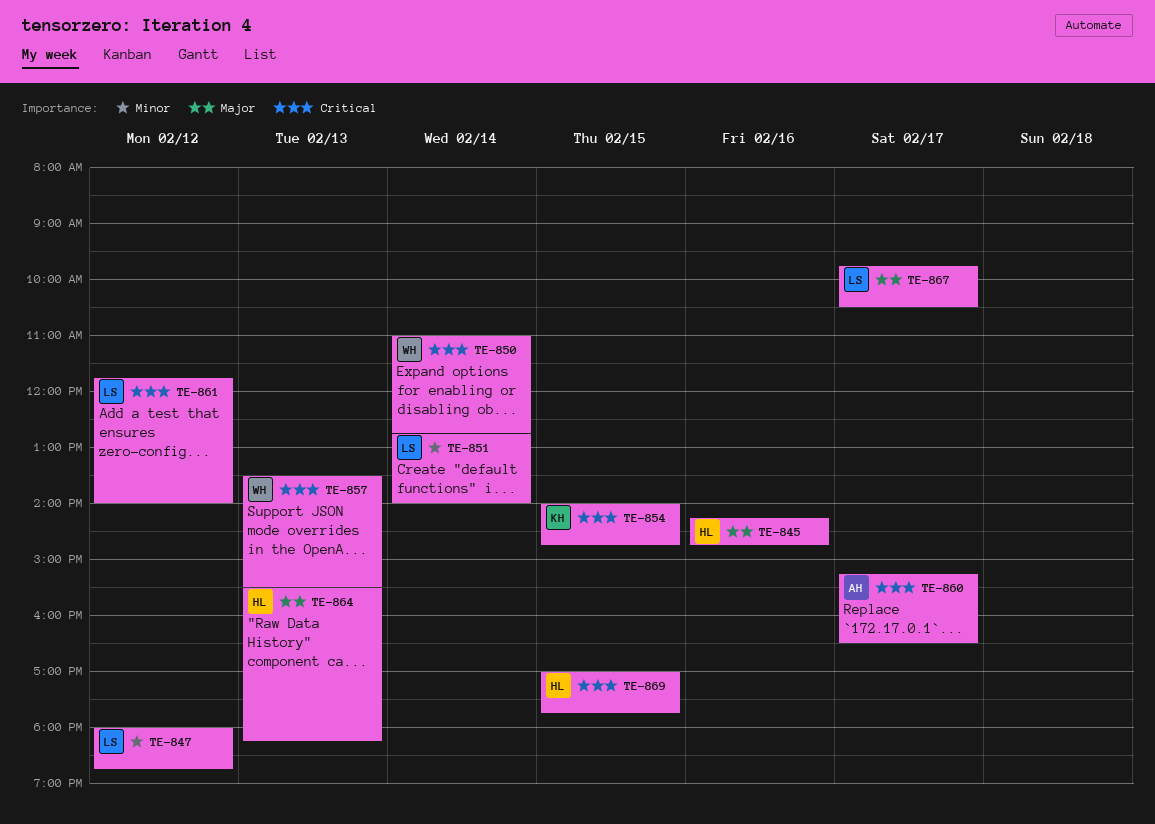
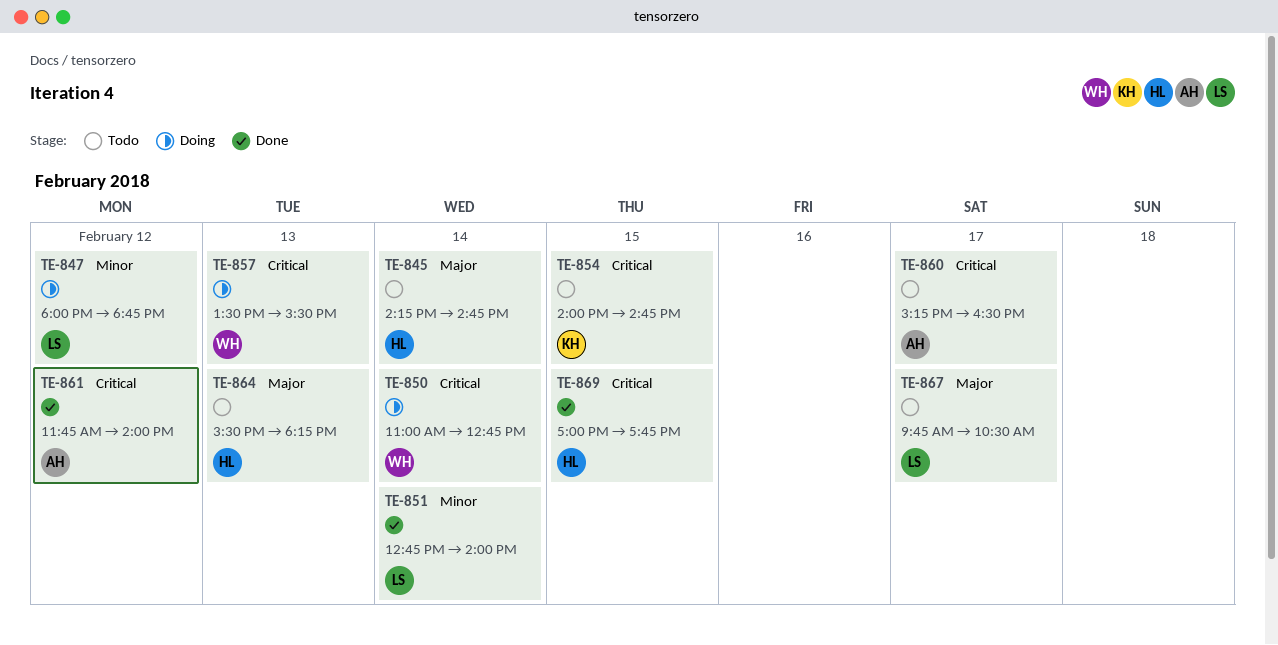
TE-845, day: Feb 16 -> Feb 14
TE-861, owner: LS -> AH

